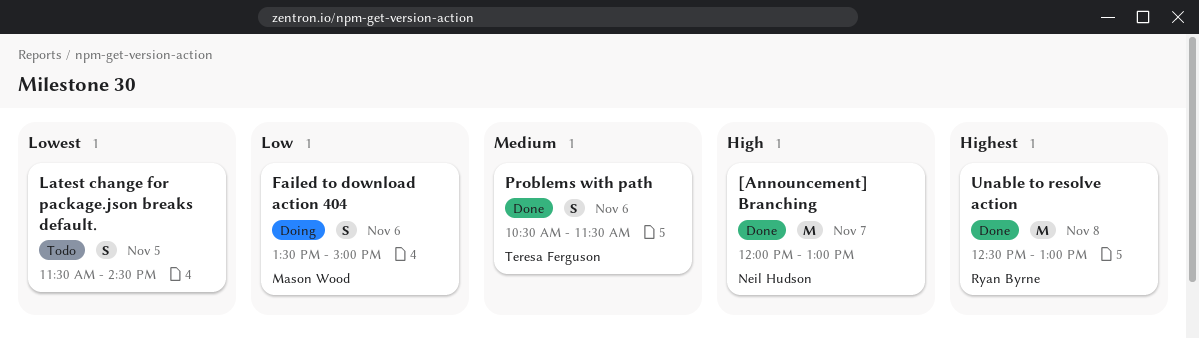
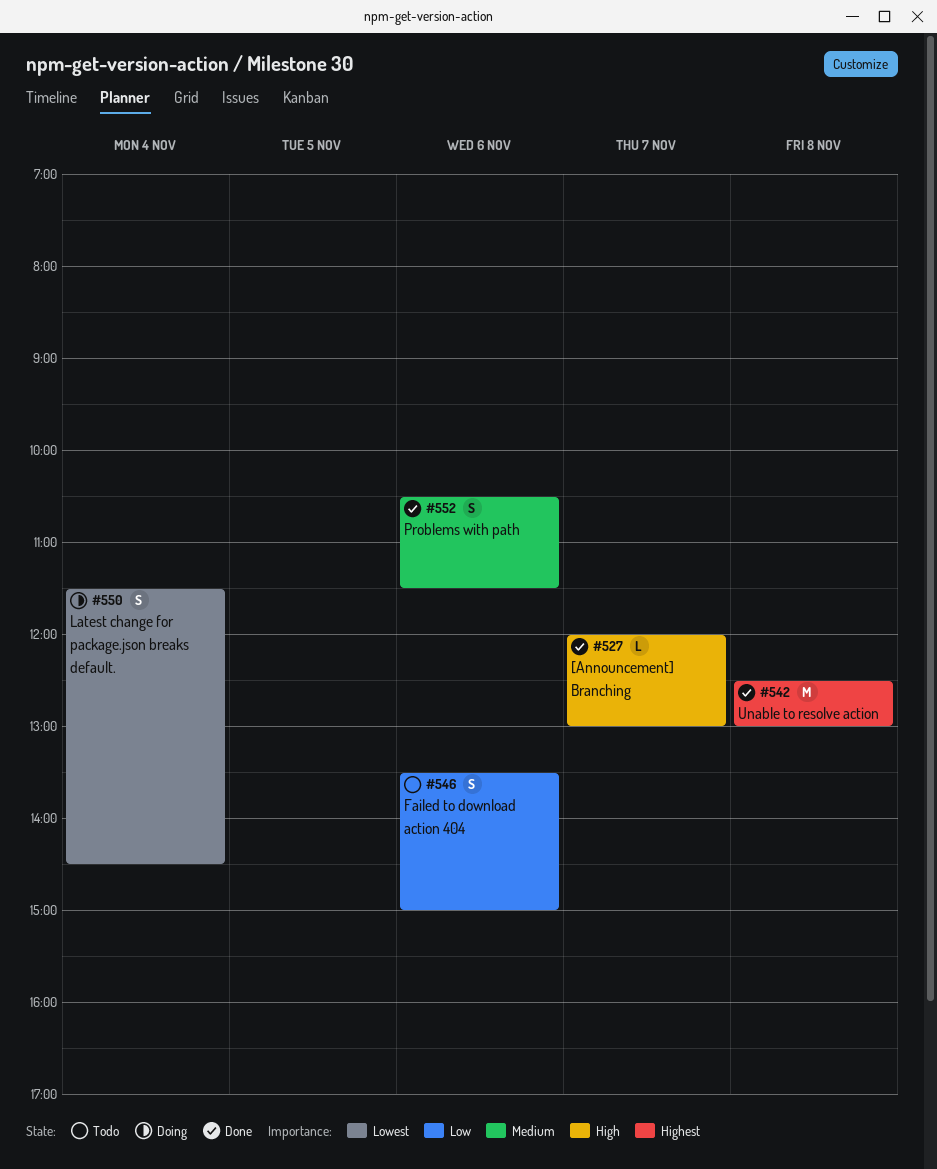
[Announcement] Branching, estimate: M -> L
Failed to download action 404, status: Doing -> Todo
Latest change for package.json breaks default., status: Todo -> Doing
Latest change for package.json breaks default., day: Nov 5 -> Nov 4

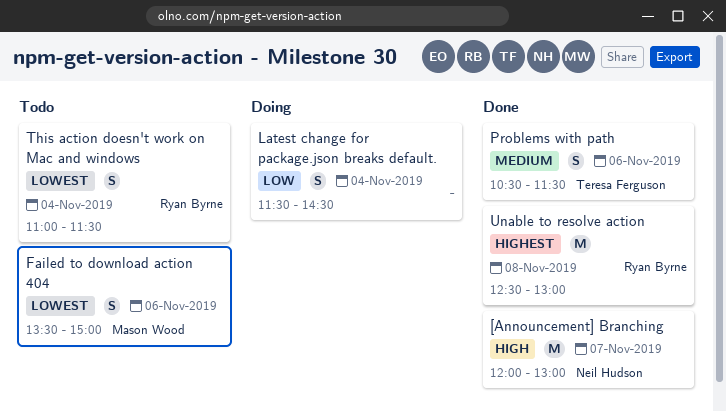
[Announcement] Branching, estimate: L -> M
Failed to download action 404, priority: Low -> Lowest
Latest change for package.json breaks default., priority: Lowest -> Low
This action doesn't work on Mac and windows: none -> present

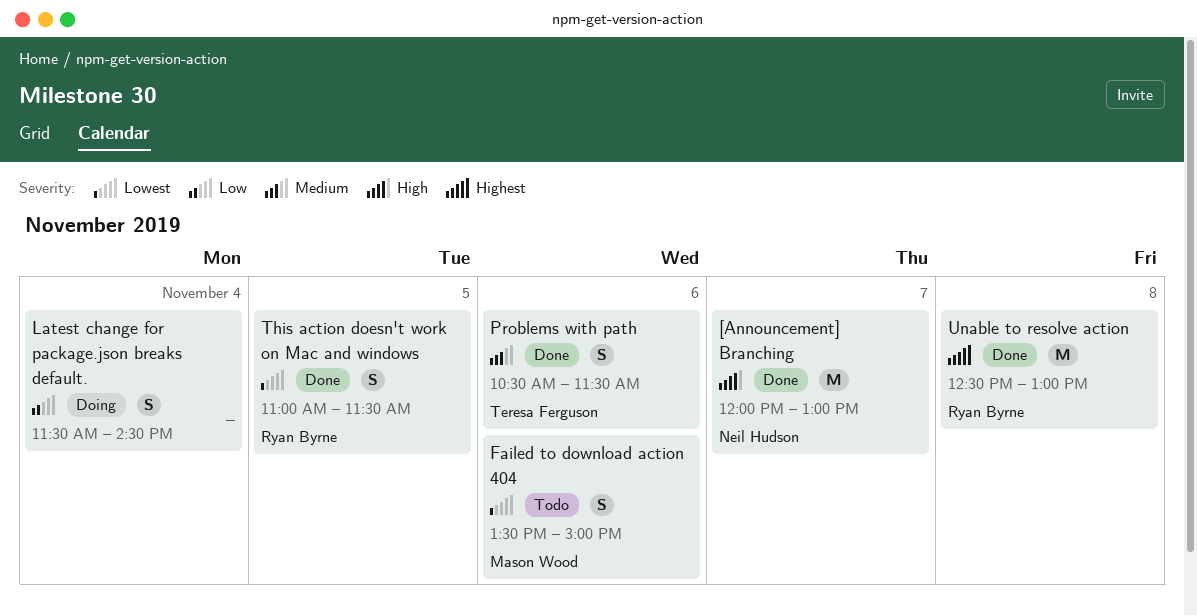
This action doesn't work on Mac and windows, status: Todo -> Done
This action doesn't work on Mac and windows, day: Nov 4 -> Nov 5

